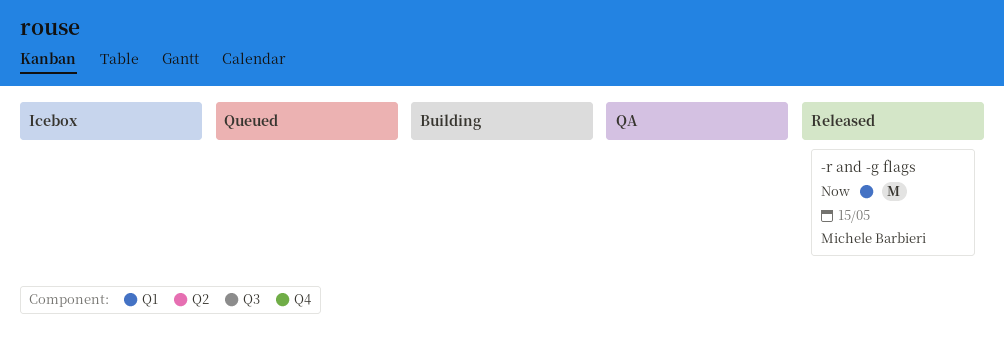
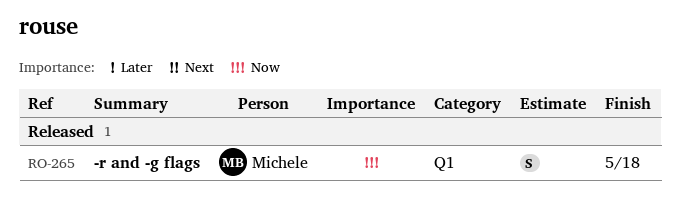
-r and -g flags, estimate: M -> S
-r and -g flags, due: May 15 -> May 18

